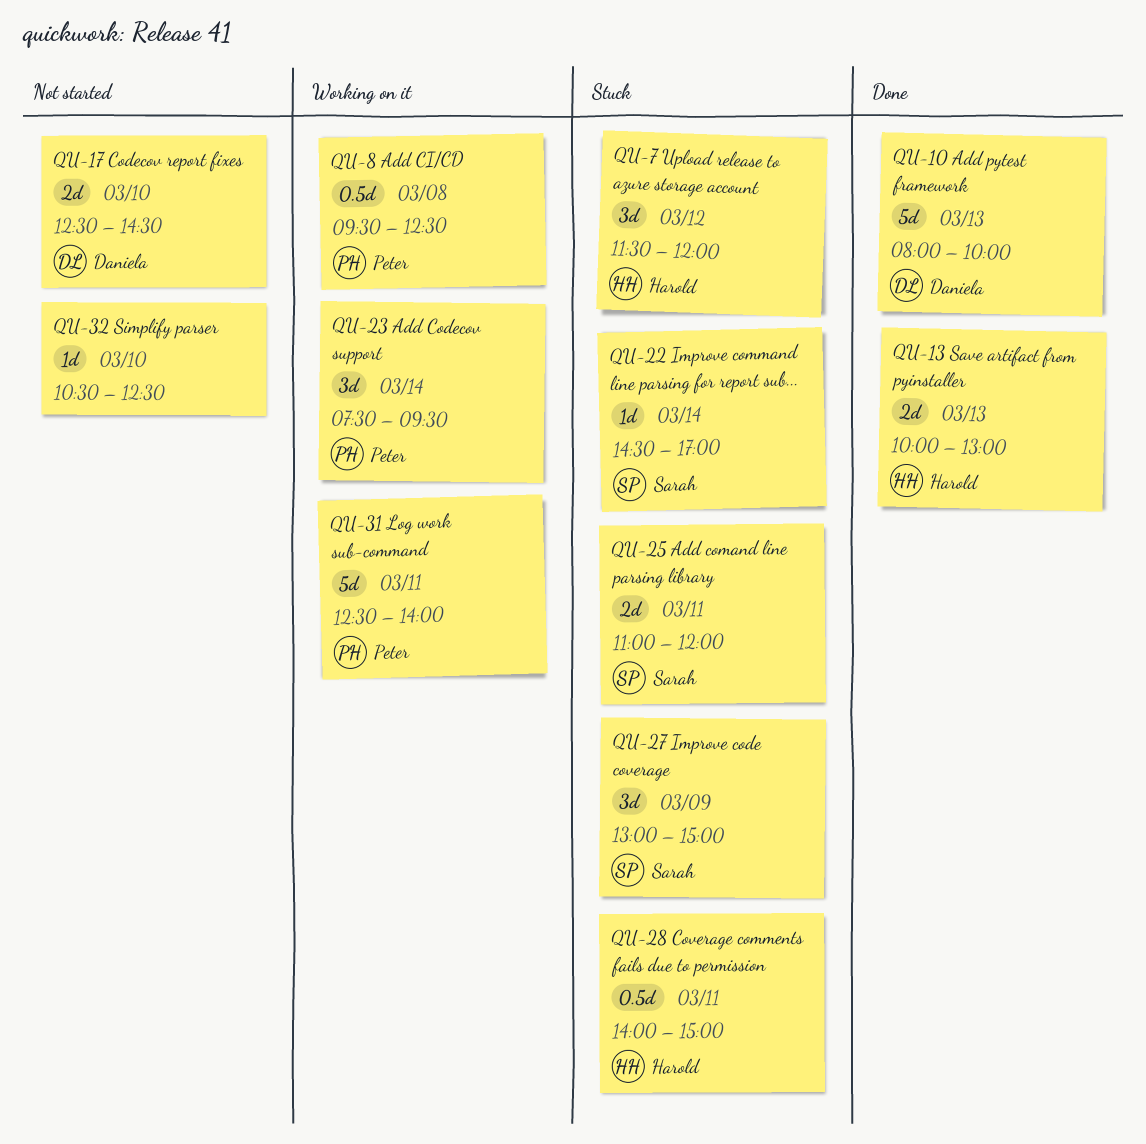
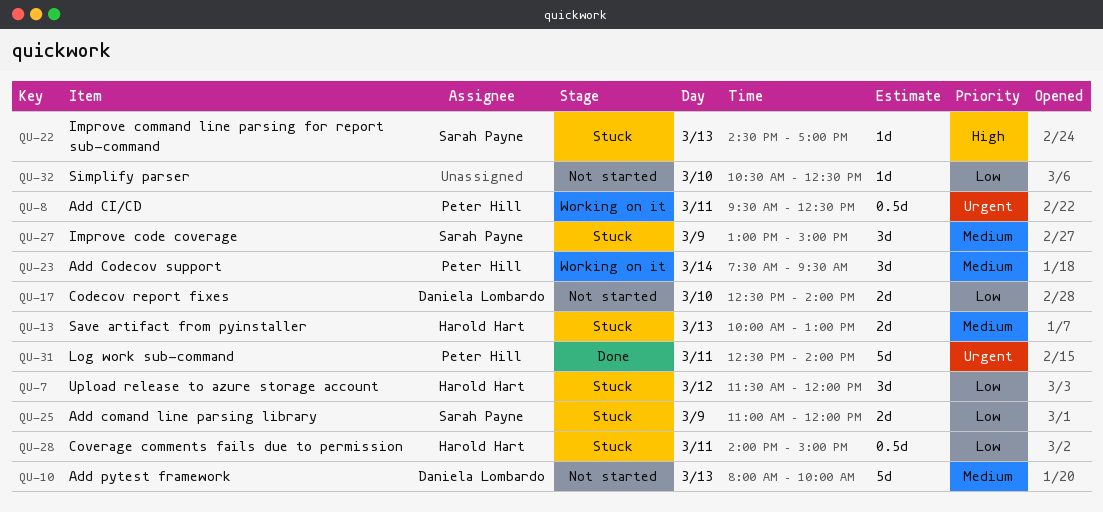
QU-8, day: Mar 8 -> Mar 11
QU-10, status: Done -> Not started
QU-13, status: Done -> Stuck
QU-17, ends: 14:30 -> 14:00
QU-22, day: Mar 14 -> Mar 13
QU-25, day: Mar 11 -> Mar 9
QU-31, status: Working on it -> Done

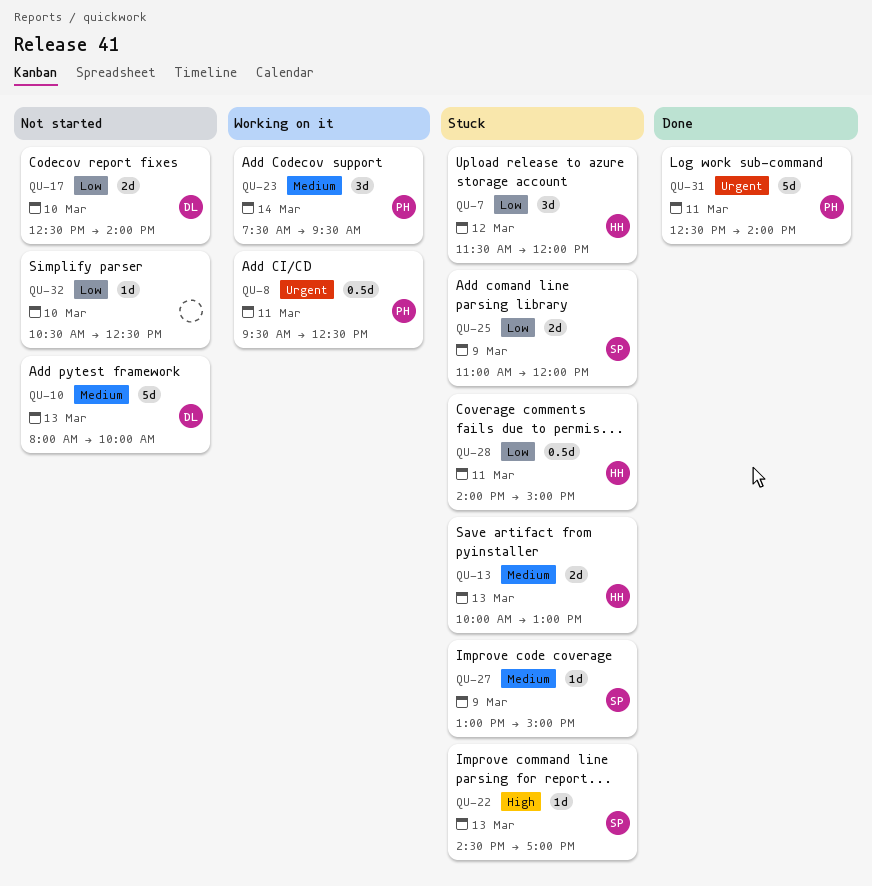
QU-27, estimate: 3d -> 1d

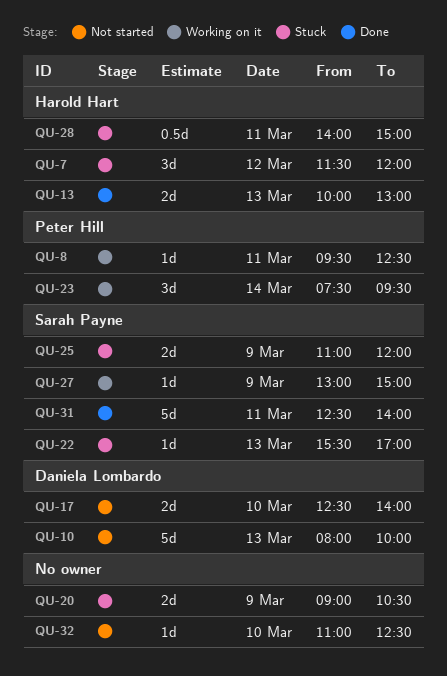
QU-8, estimate: 0.5d -> 1d
QU-13, status: Stuck -> Done
QU-20: none -> present
QU-22, begins: 14:30 -> 15:30
QU-27, status: Stuck -> Working on it
QU-31, owner: Peter Hill -> Sarah Payne
QU-32, begins: 10:30 -> 11:00

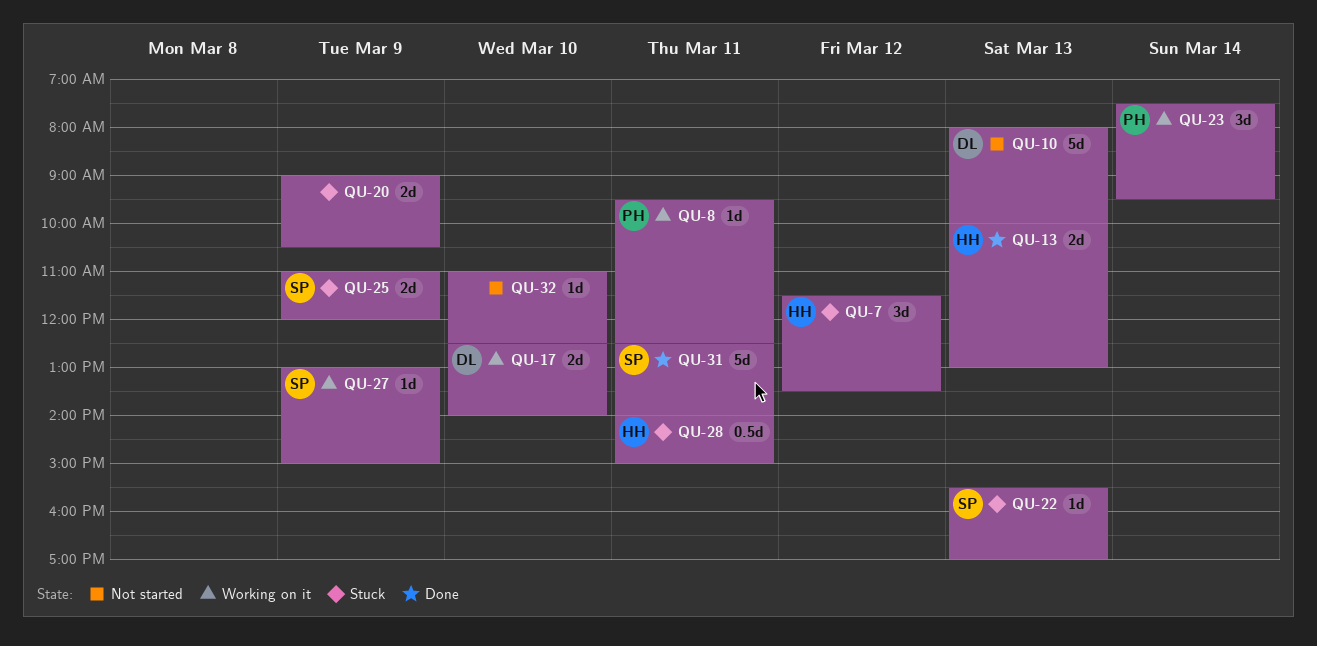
QU-7, ends: 12:00 -> 13:30
QU-17, status: Not started -> Working on it

